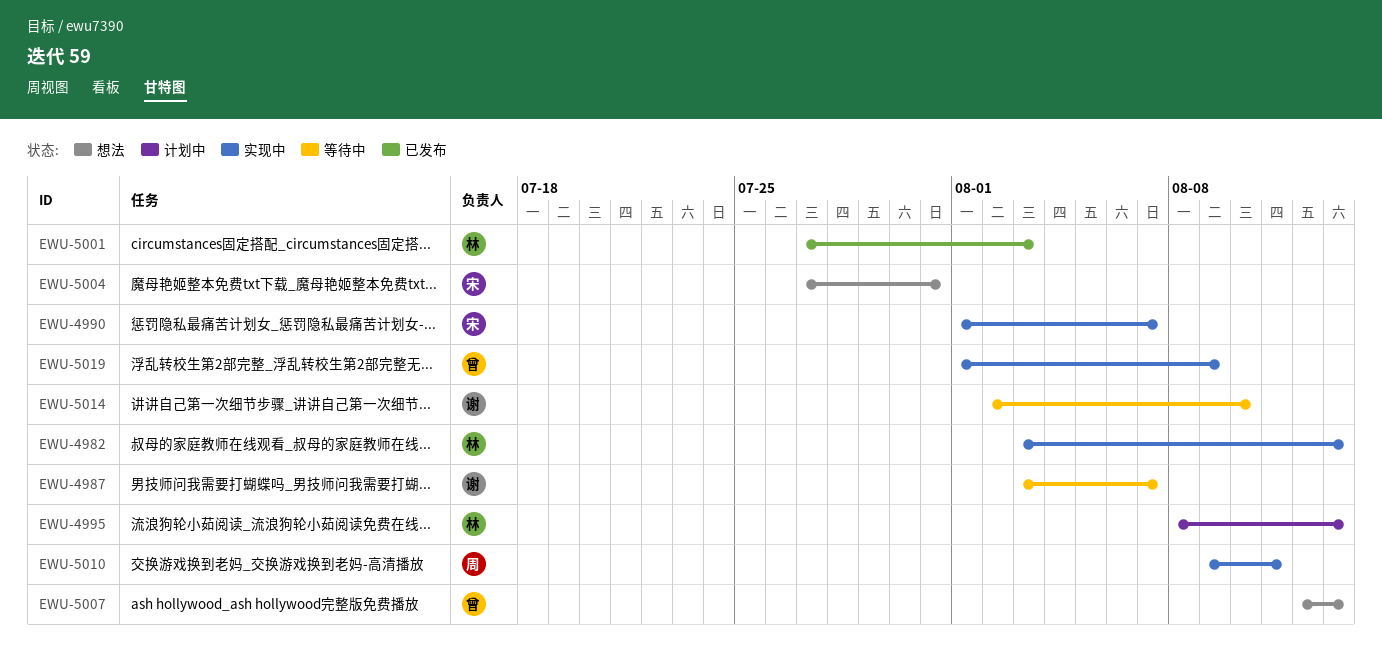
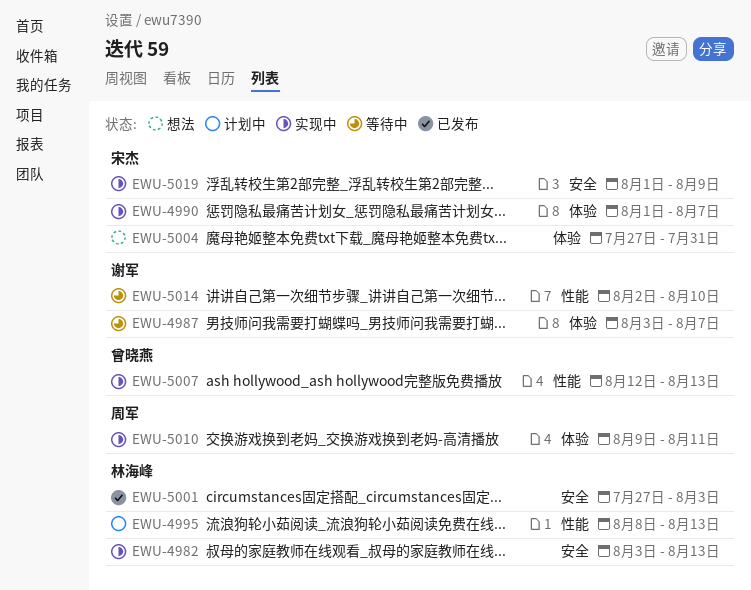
EWU-5007, status: 想法 -> 实现中
EWU-5019, owner: 曾晓燕 -> 宋杰

